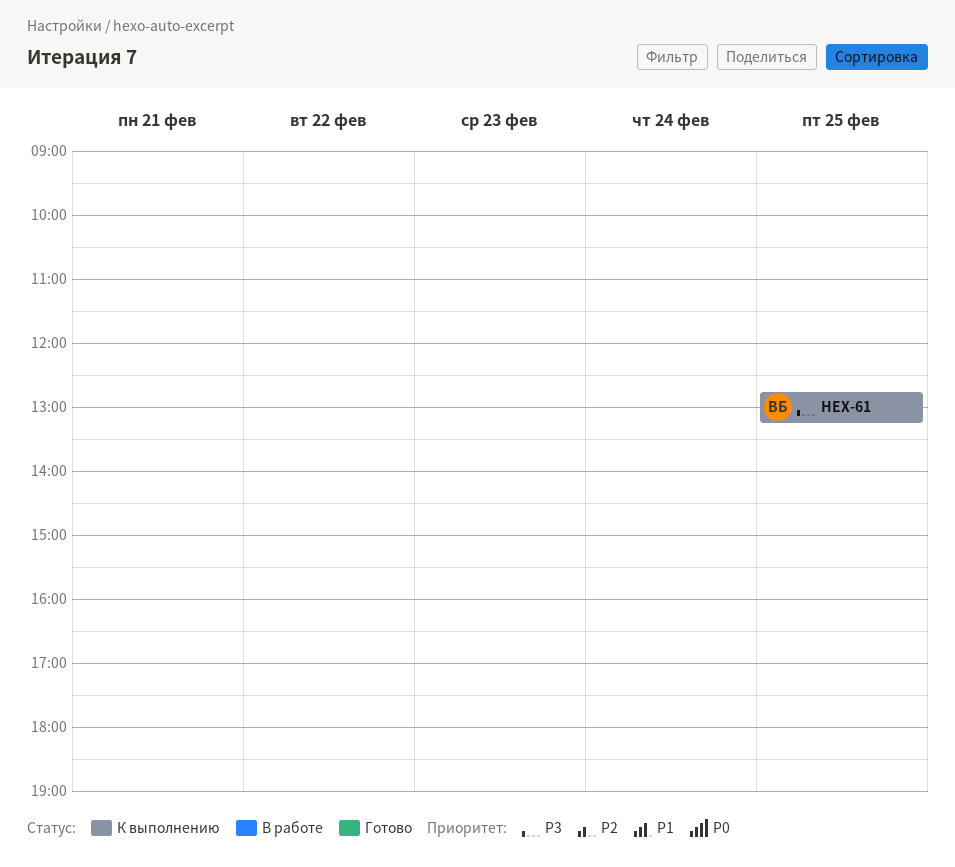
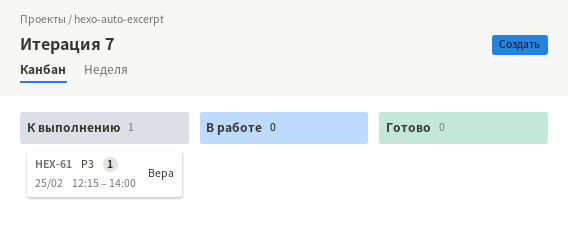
HEX-61, begins: 12:45 -> 12:15
HEX-61, ends: 13:15 -> 14:00

